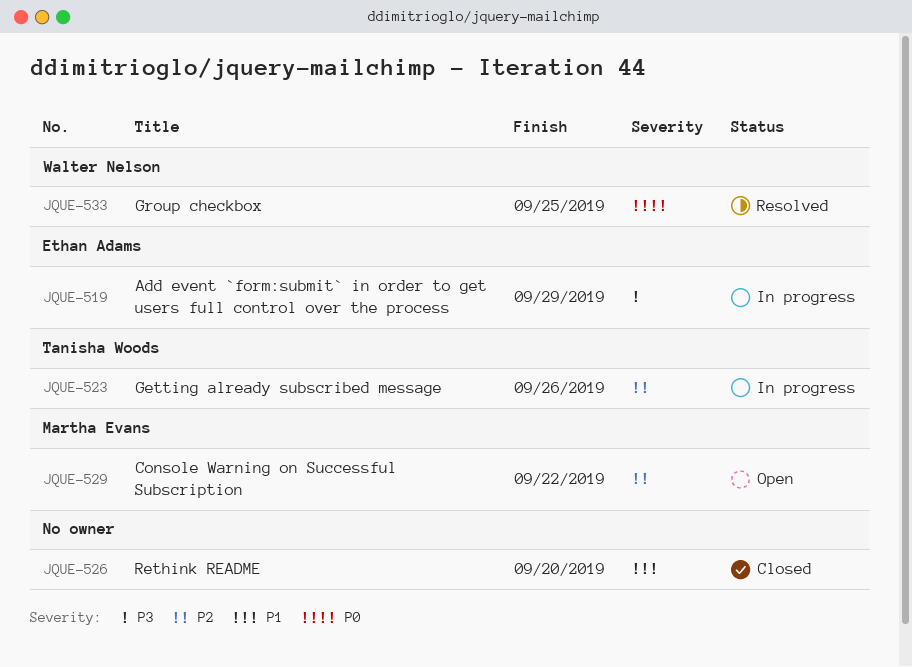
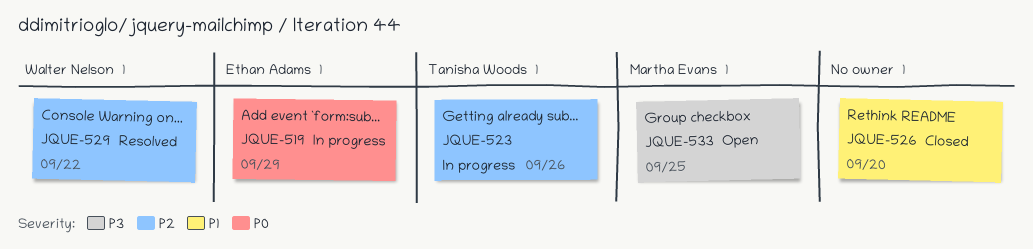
JQUE-519, priority: P3 -> P0
JQUE-529, status: Open -> Resolved
JQUE-529, owner: Martha Evans -> Walter Nelson
JQUE-533, status: Resolved -> Open
JQUE-533, owner: Walter Nelson -> Martha Evans
JQUE-533, priority: P0 -> P3

